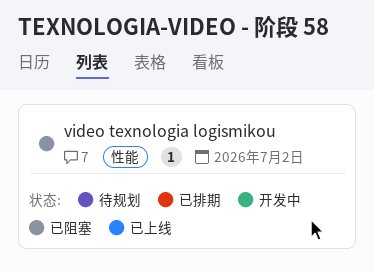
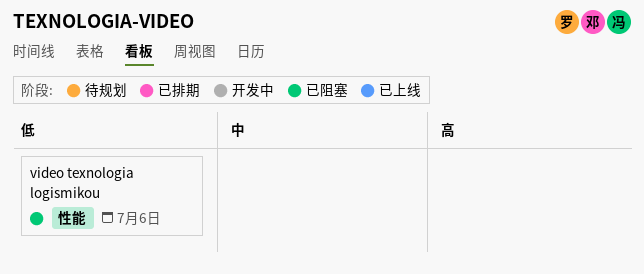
video texnologia logismikou, due: Jul 2 -> Jul 6

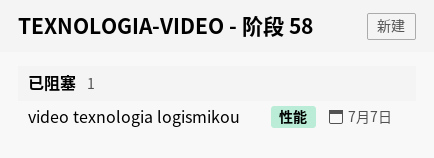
video texnologia logismikou, due: Jul 6 -> Jul 7

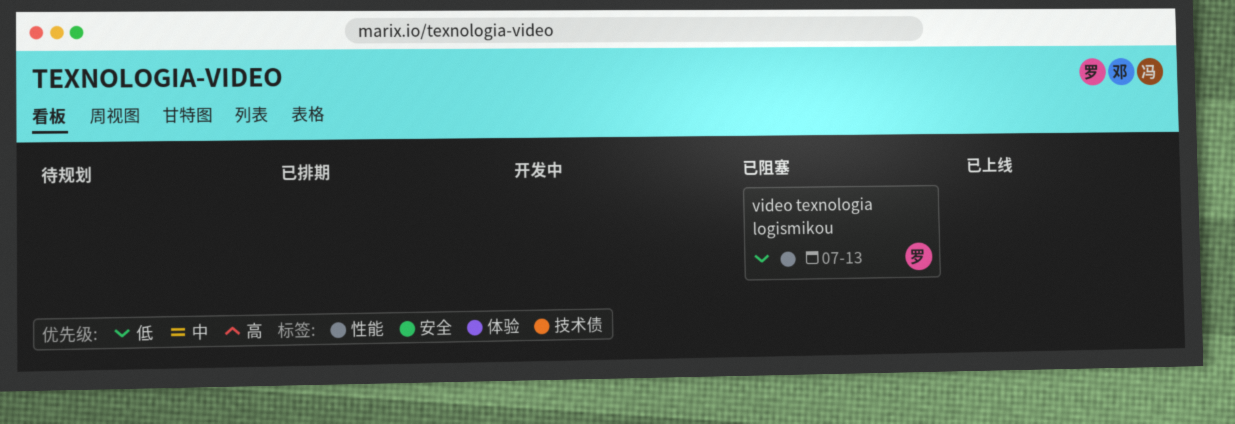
video texnologia logismikou, due: Jul 7 -> Jul 13

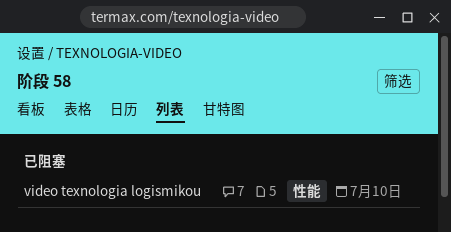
video texnologia logismikou, due: Jul 13 -> Jul 10

